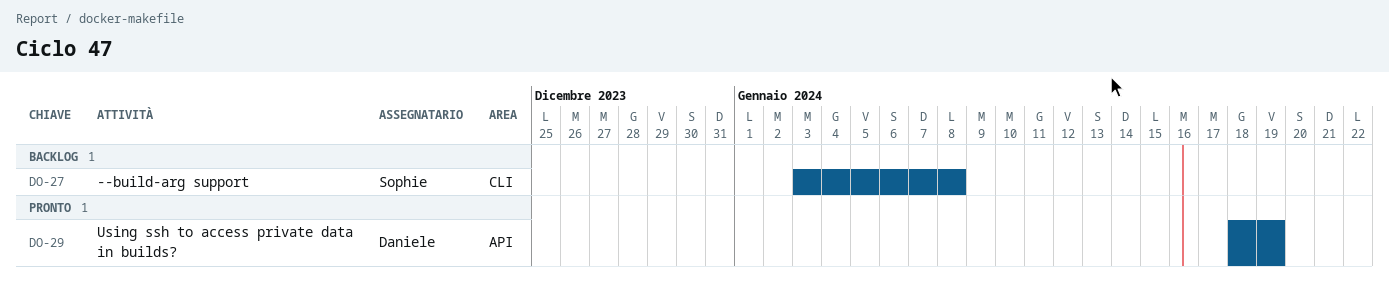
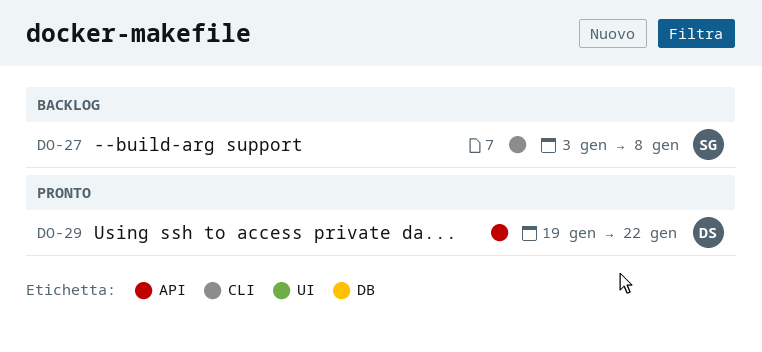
DO-29, start: Jan 18 -> Jan 19
DO-29, due: Jan 19 -> Jan 22

